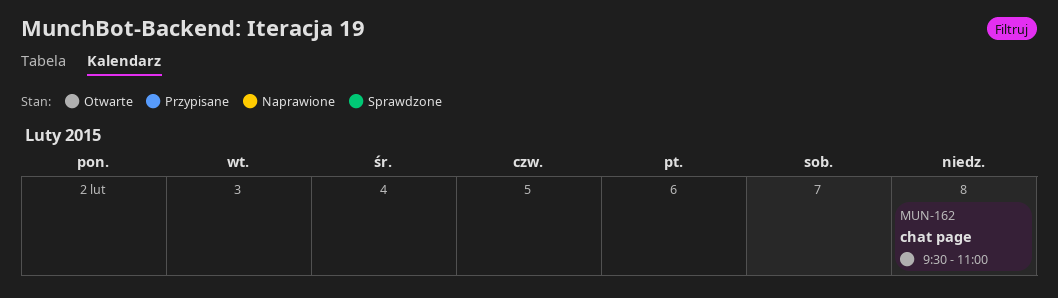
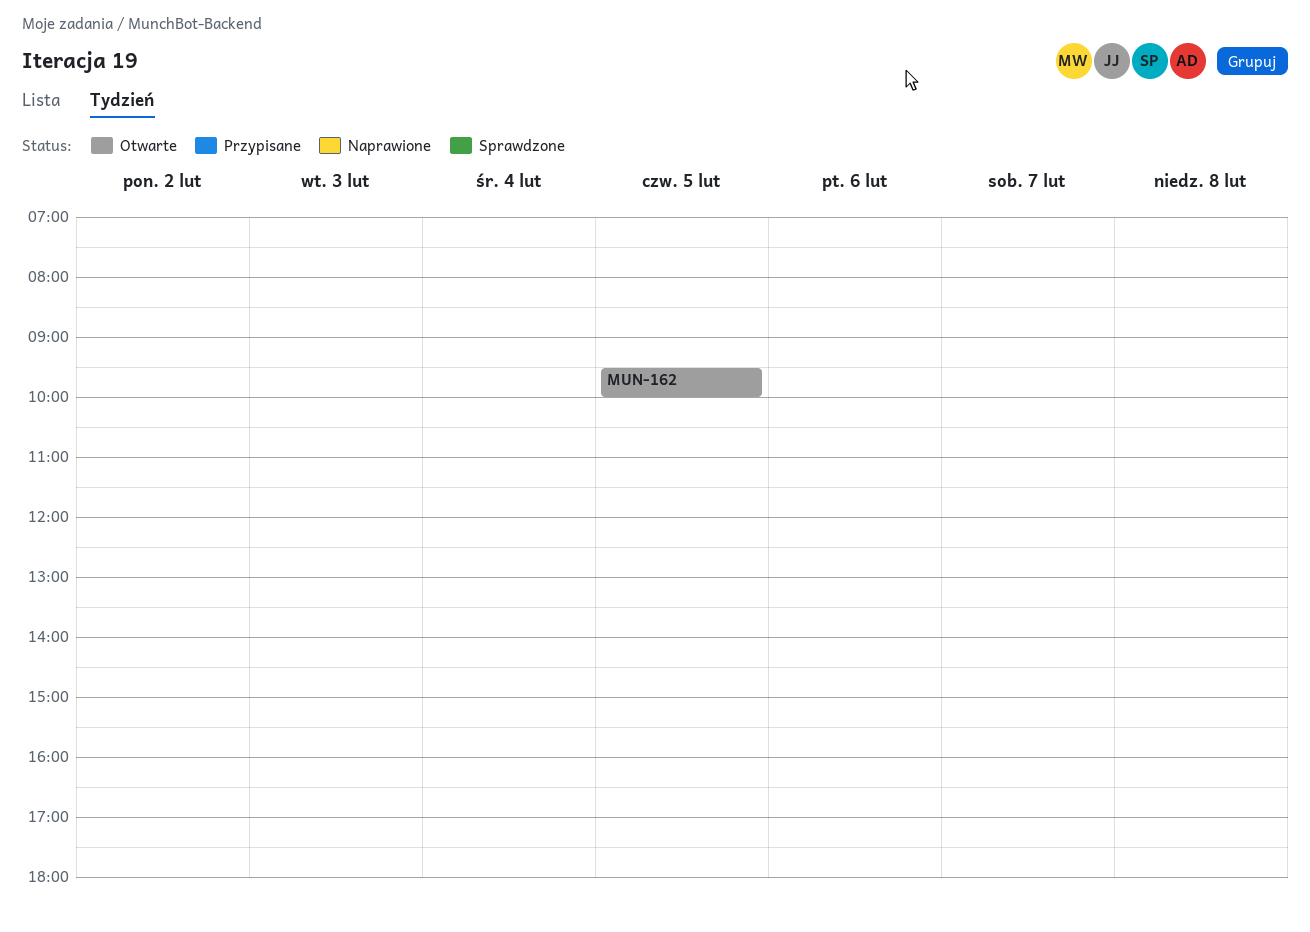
MUN-162, day: Feb 8 -> Feb 5
MUN-162, ends: 11:00 -> 10:00

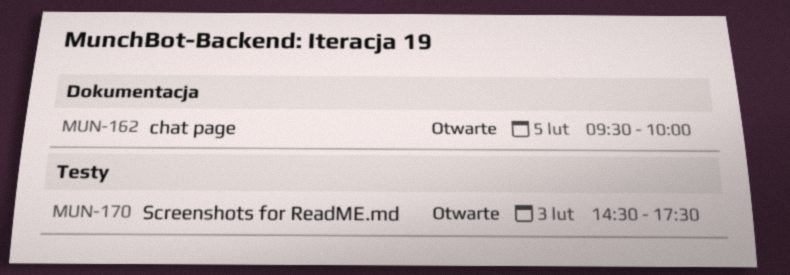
MUN-170: none -> present

